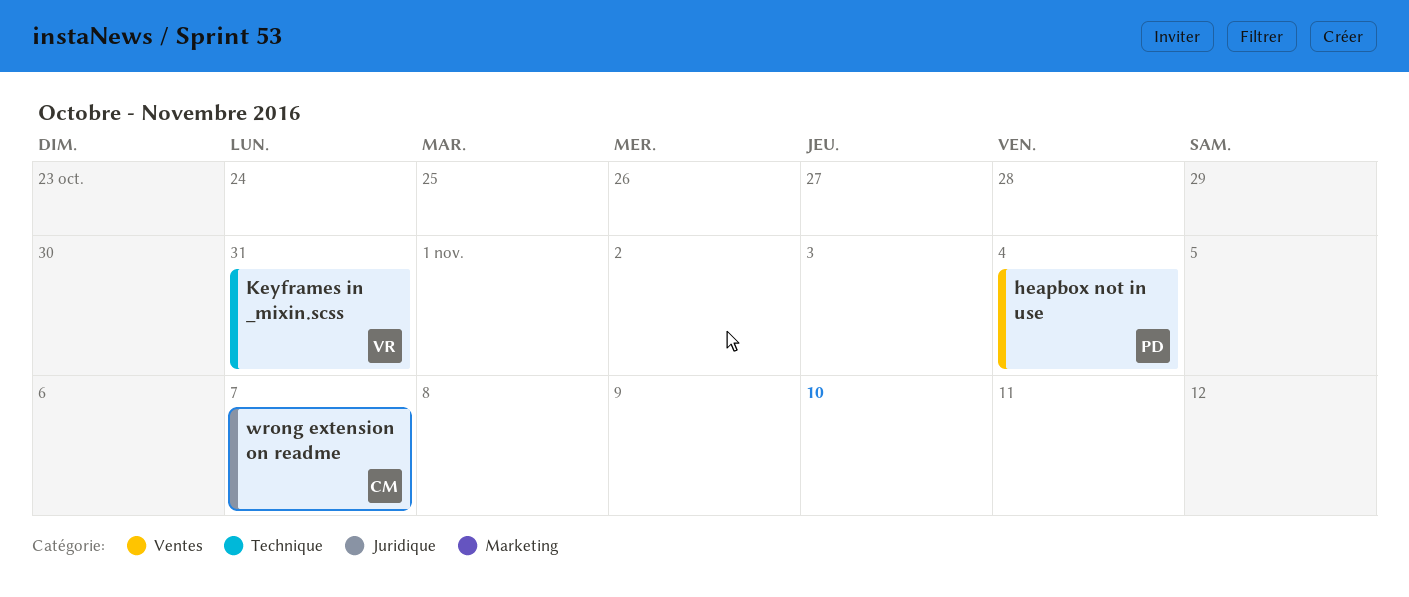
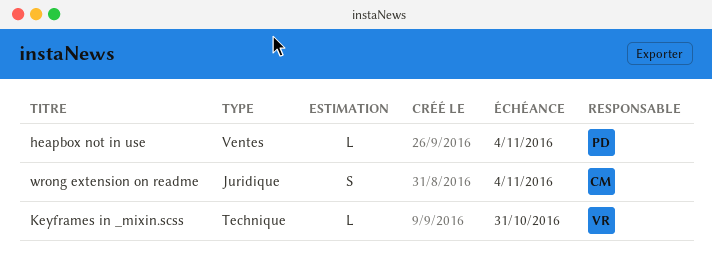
wrong extension on readme, due: Nov 7 -> Nov 4

